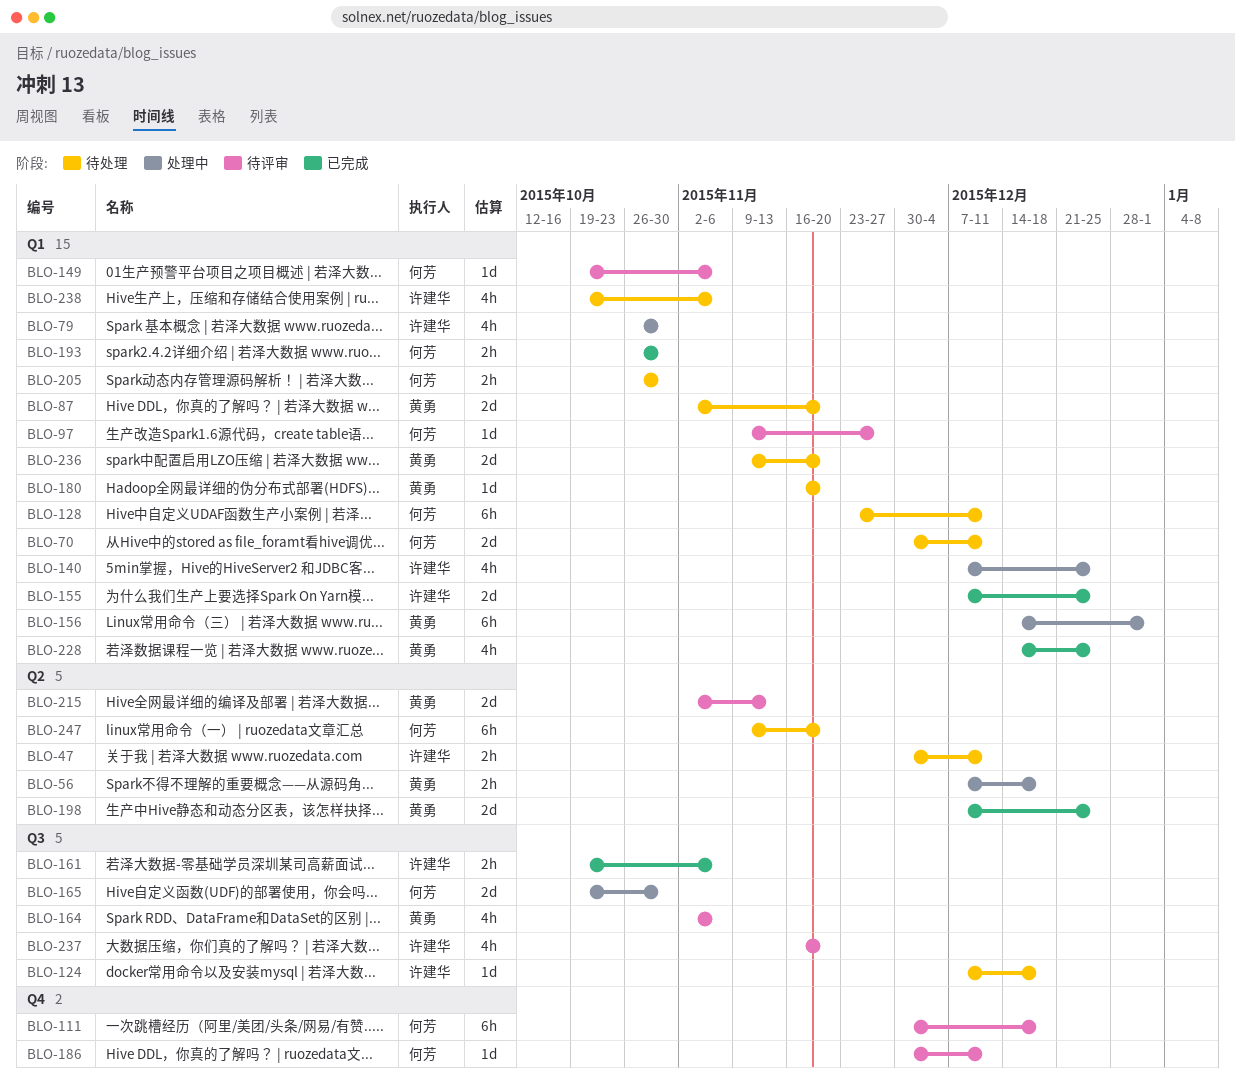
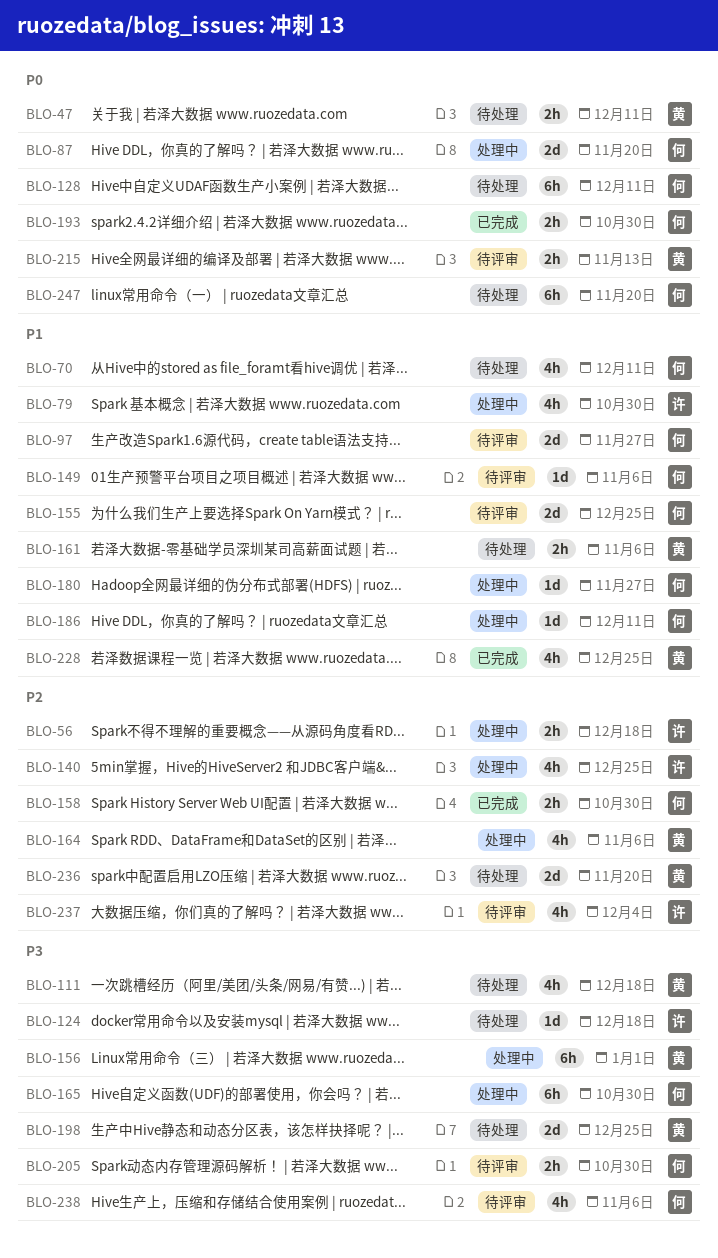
BLO-47, owner: 许建华 -> 黄勇
BLO-56, owner: 黄勇 -> 许建华
BLO-70, estimate: 2d -> 4h
BLO-87, status: 待处理 -> 处理中
BLO-87, owner: 黄勇 -> 何芳
BLO-97, estimate: 1d -> 2d
BLO-111, status: 待评审 -> 待处理
BLO-111, owner: 何芳 -> 黄勇
BLO-111, estimate: 6h -> 4h
BLO-155, status: 已完成 -> 待评审
BLO-155, owner: 许建华 -> 何芳
BLO-158: none -> present
BLO-161, status: 已完成 -> 待处理
BLO-161, owner: 许建华 -> 黄勇
BLO-164, status: 待评审 -> 处理中
BLO-165, estimate: 2d -> 6h
BLO-180, status: 待处理 -> 处理中
BLO-180, owner: 黄勇 -> 何芳
BLO-180, due: Nov 20 -> Nov 27
BLO-186, status: 待评审 -> 处理中
BLO-198, status: 已完成 -> 待处理
BLO-205, status: 待处理 -> 待评审
BLO-215, estimate: 2d -> 2h
BLO-237, due: Nov 20 -> Dec 4
BLO-238, status: 待处理 -> 待评审
BLO-238, owner: 许建华 -> 何芳

